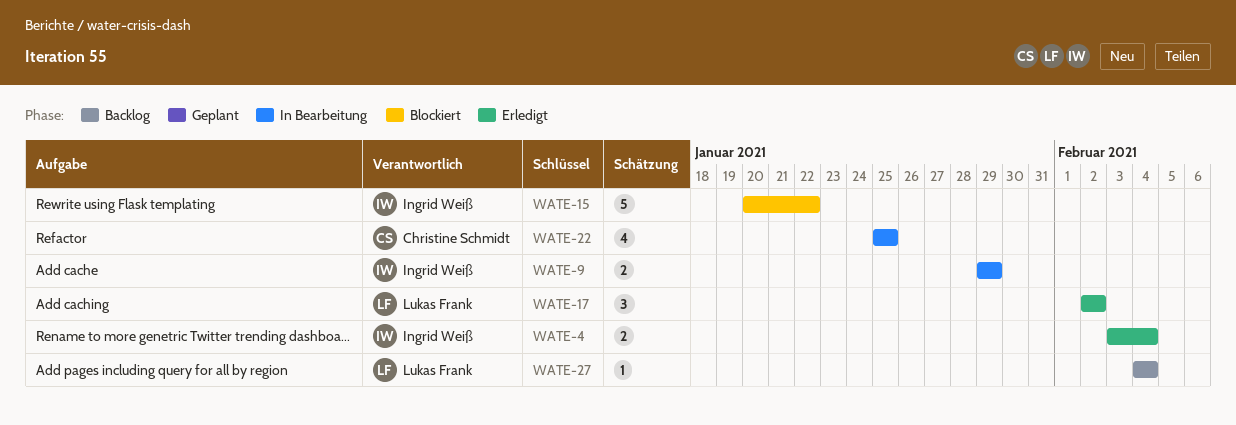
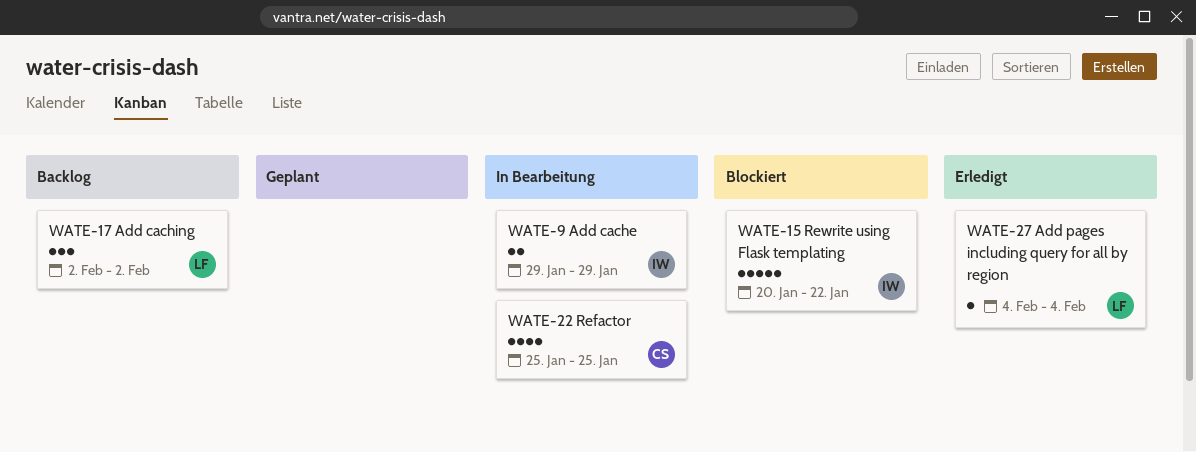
WATE-4: present -> none
WATE-17, status: Erledigt -> Backlog
WATE-27, status: Backlog -> Erledigt

